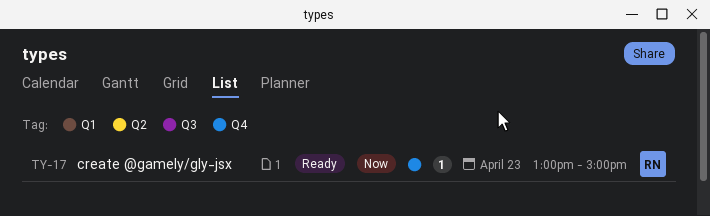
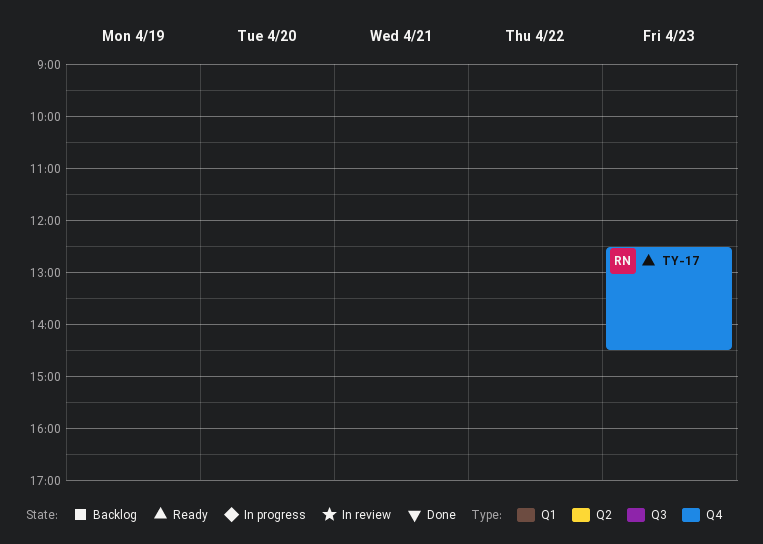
TY-17, begins: 13:00 -> 12:30
TY-17, ends: 15:00 -> 14:30

